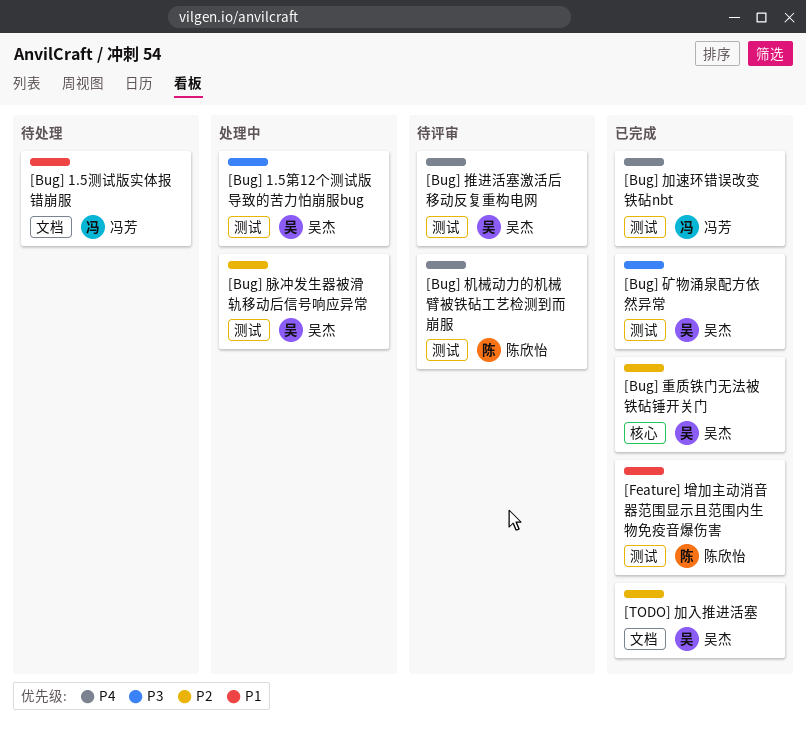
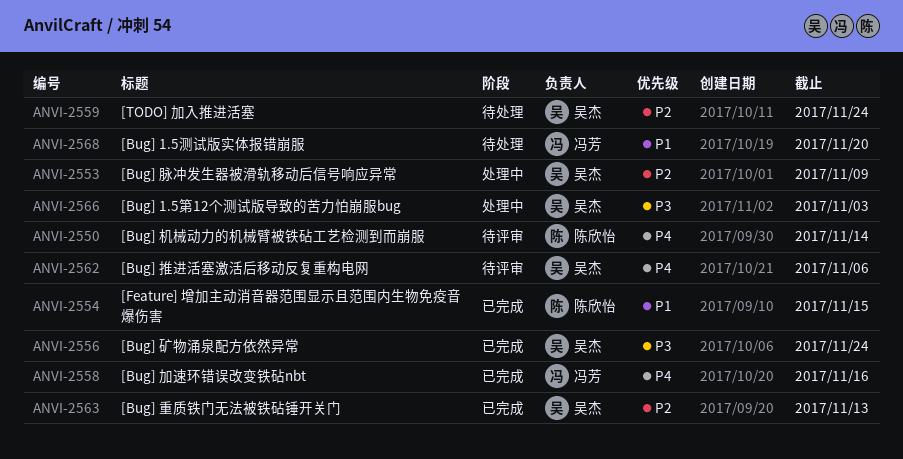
[TODO] 加入推进活塞, status: 已完成 -> 待处理

